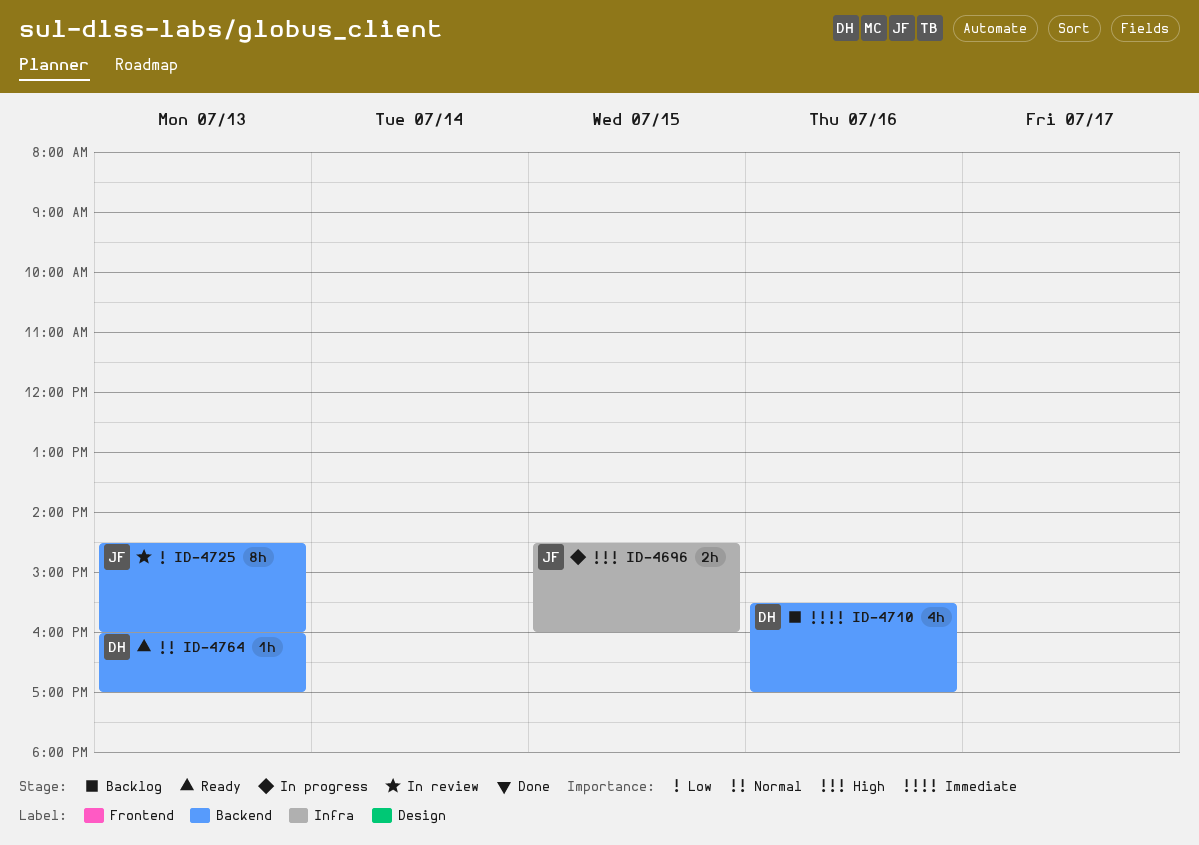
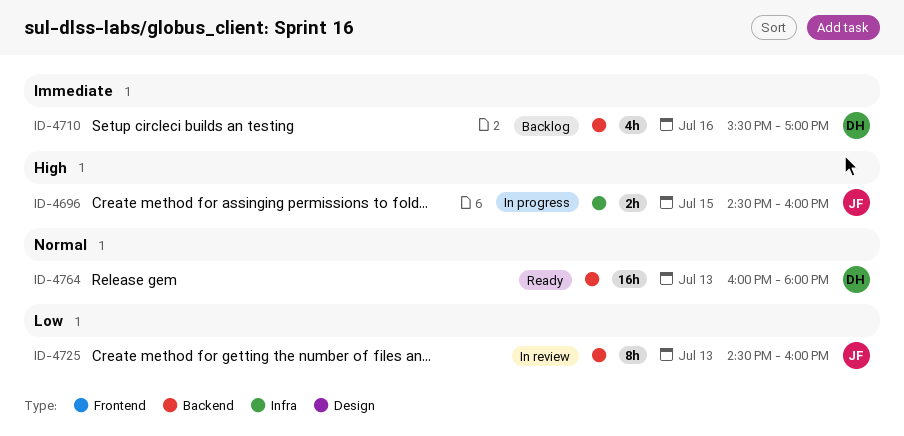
ID-4764, estimate: 1h -> 16h
ID-4764, ends: 17:00 -> 18:00

